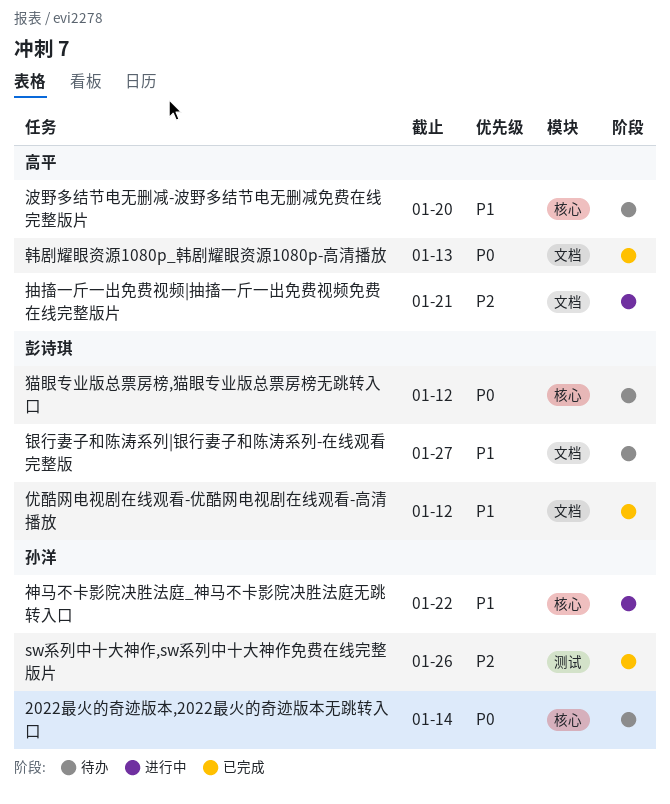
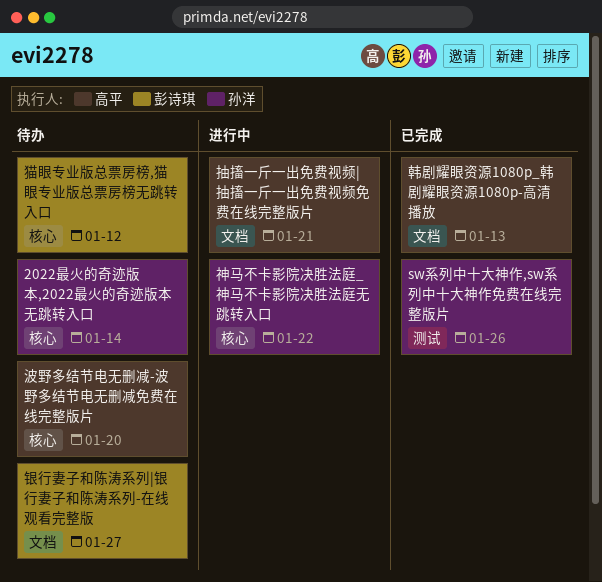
优酷网电视剧在线观看-优酷网电视剧在线观看-高清播放: present -> none

